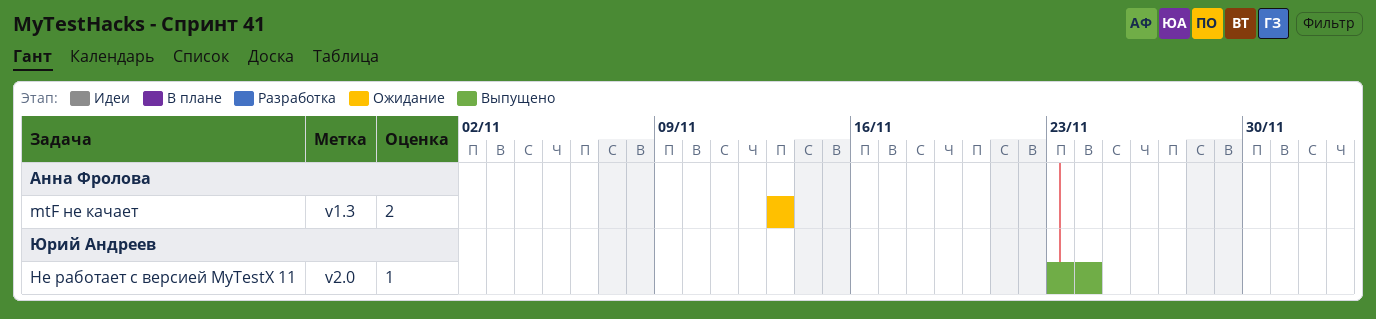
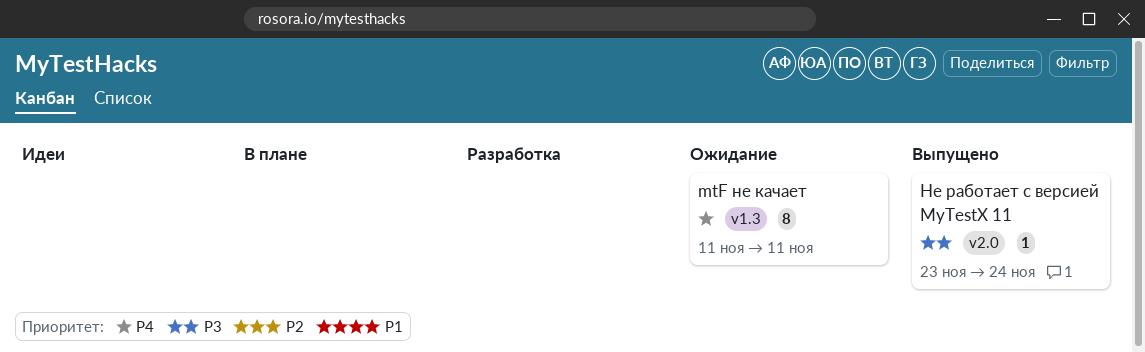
mtF не качает, estimate: 2 -> 8
mtF не качает, start: Nov 13 -> Nov 11
mtF не качает, due: Nov 13 -> Nov 11

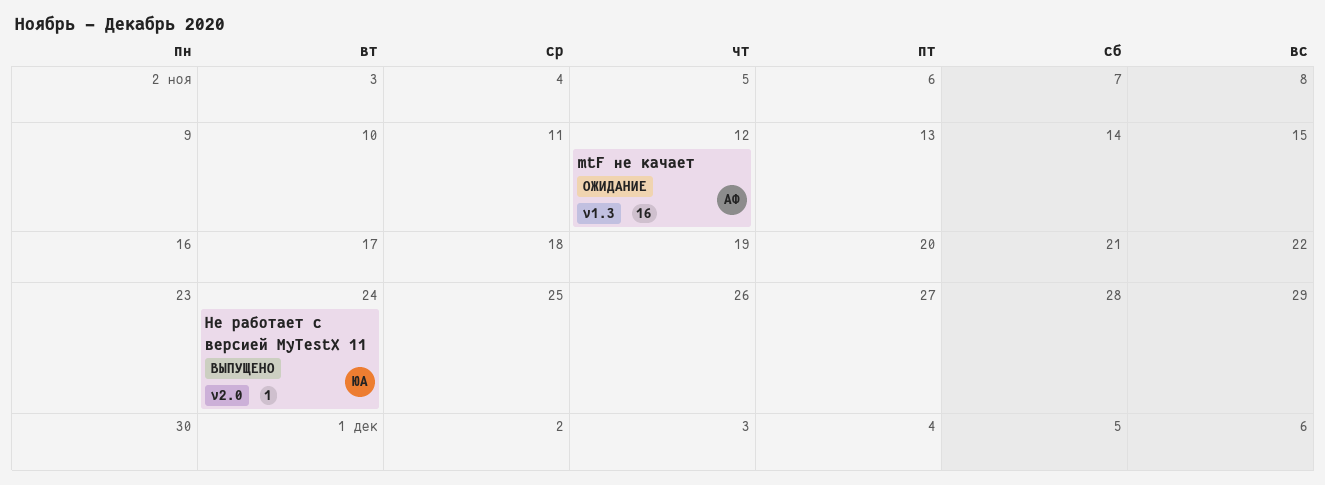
mtF не качает, estimate: 8 -> 16
mtF не качает, due: Nov 11 -> Nov 12

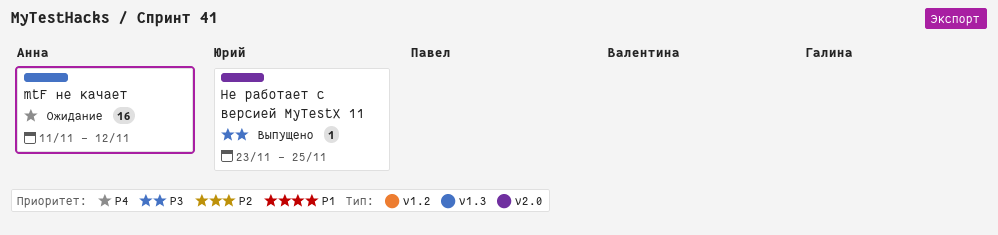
Не работает с версией MyTestX 11, due: Nov 24 -> Nov 25

